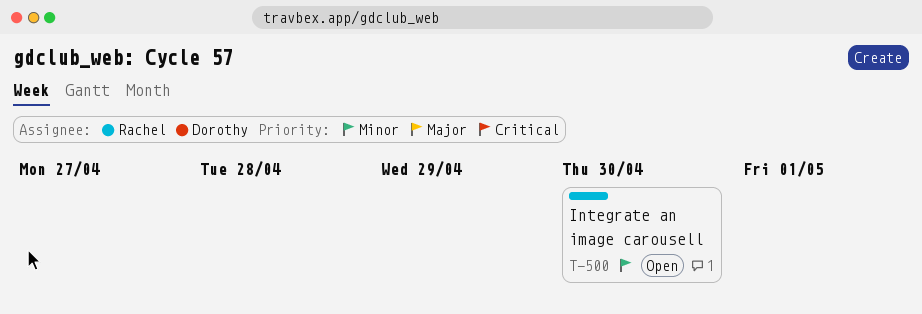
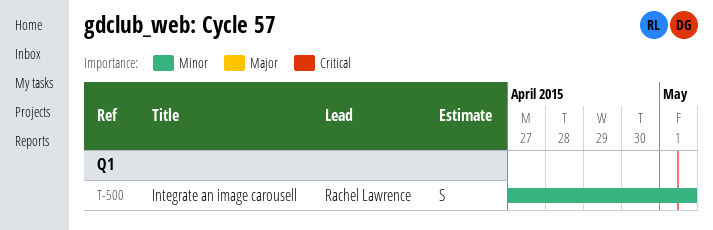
T-500, due: Apr 30 -> May 1

